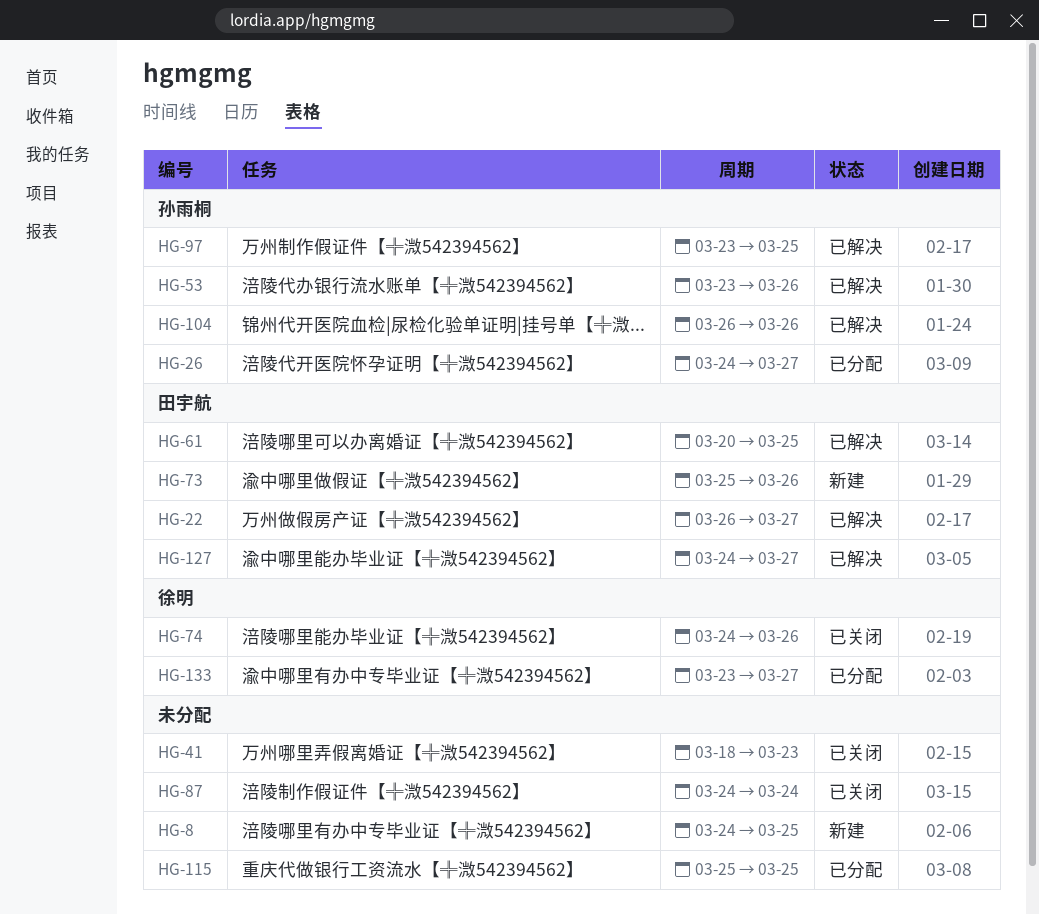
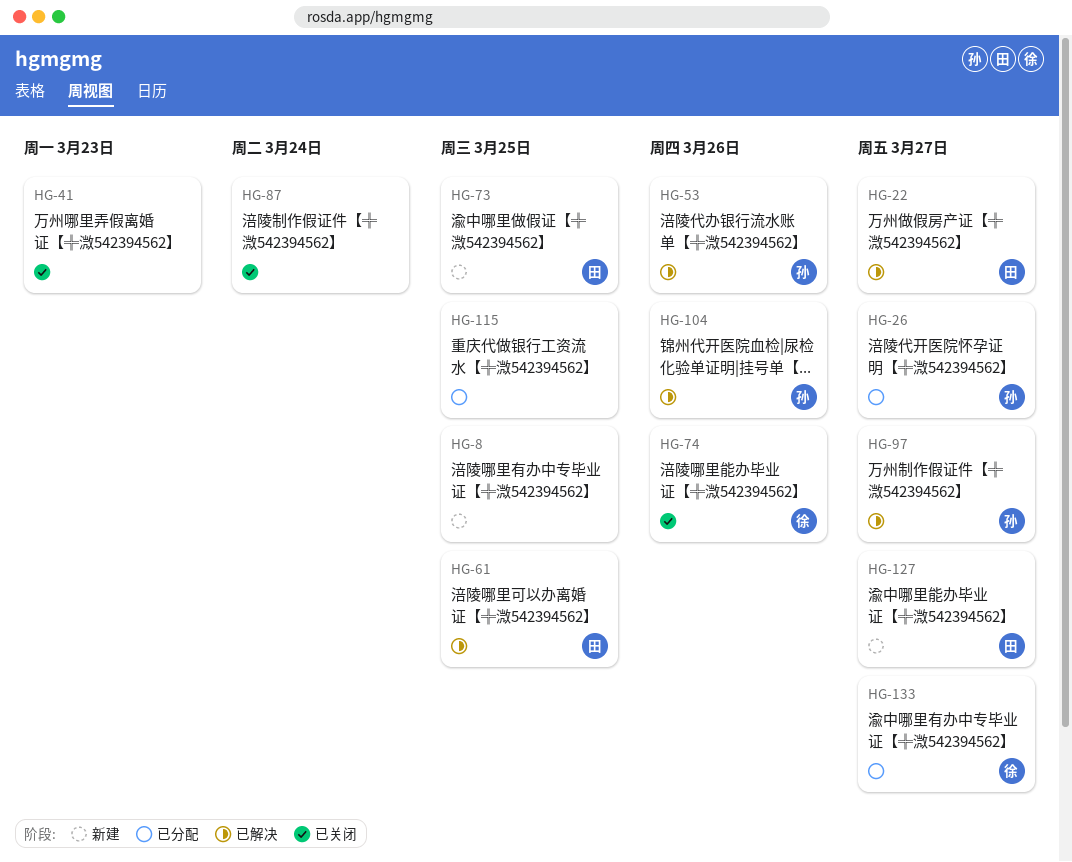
HG-73, due: Mar 26 -> Mar 25
HG-97, due: Mar 25 -> Mar 27
HG-127, status: 已解决 -> 新建

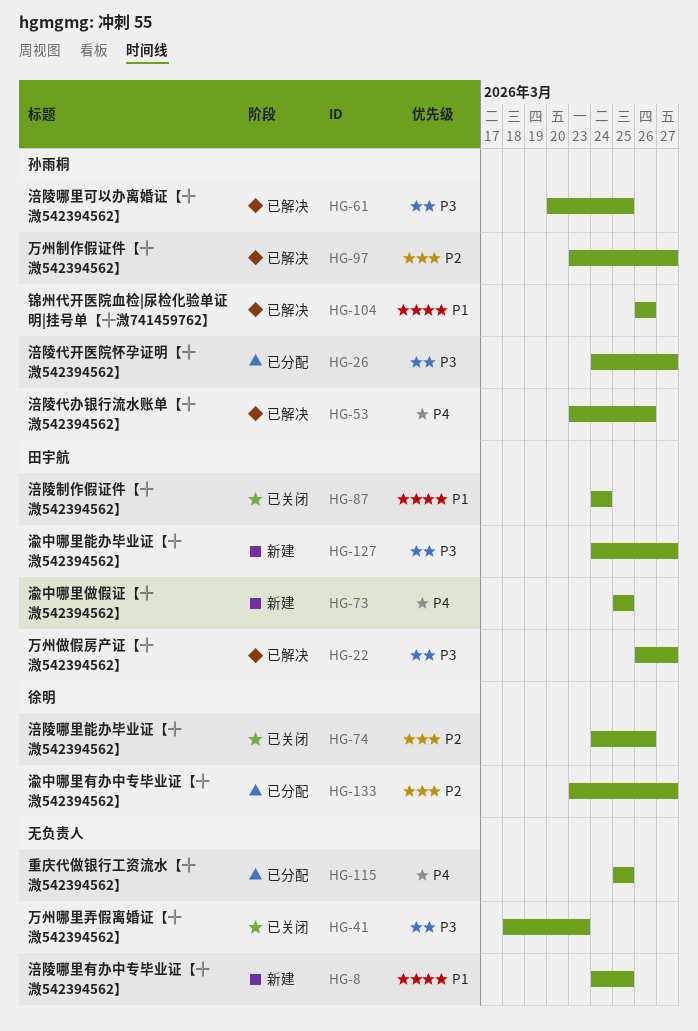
HG-61, owner: 田宇航 -> 孙雨桐
HG-87, owner: none -> 田宇航

